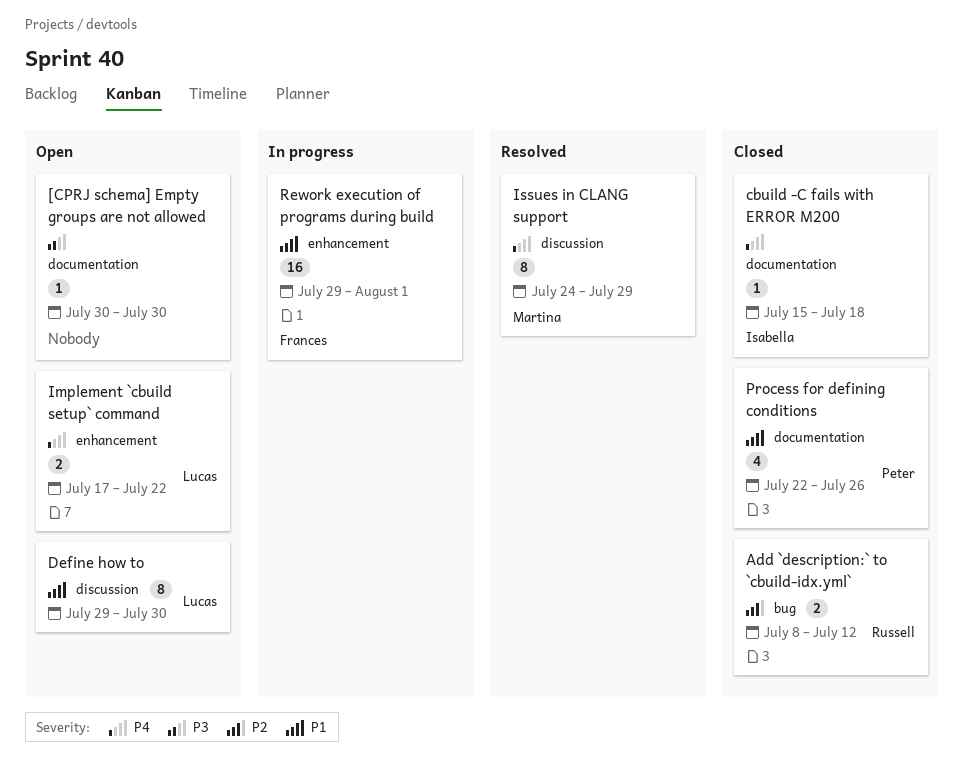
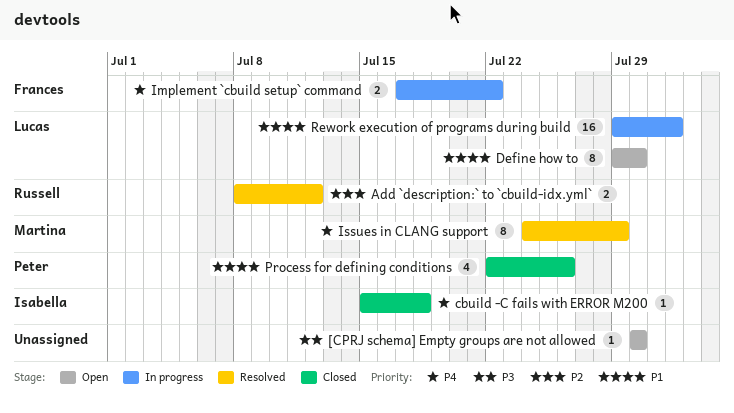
Add `description:` to `cbuild-idx.yml`, status: Closed -> Resolved
Implement `cbuild setup` command, status: Open -> In progress
Implement `cbuild setup` command, owner: Lucas -> Frances
Rework execution of programs during build, owner: Frances -> Lucas

